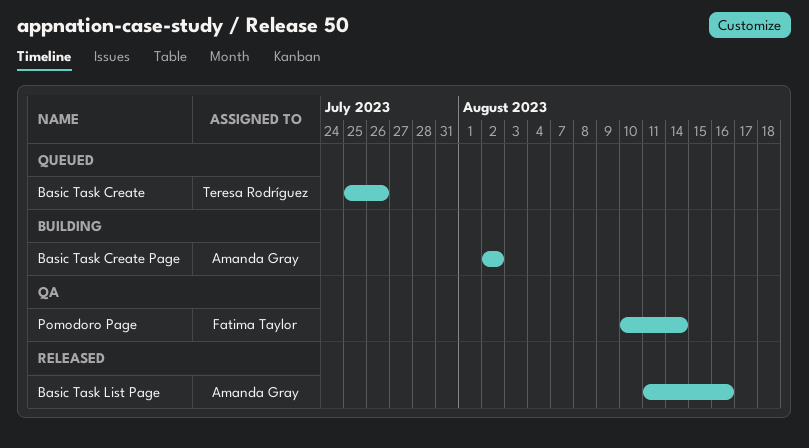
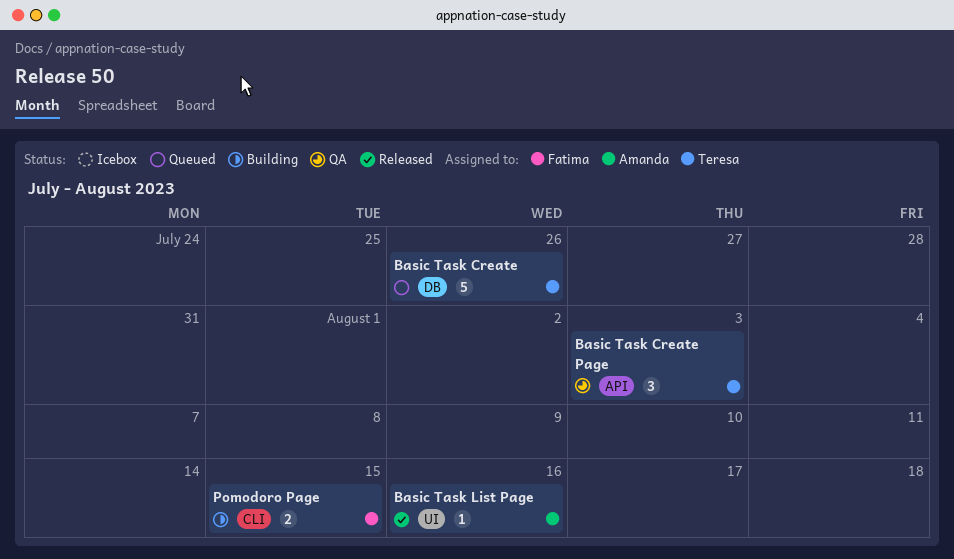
Basic Task Create Page, status: Building -> QA
Basic Task Create Page, owner: Amanda Gray -> Teresa Rodríguez
Basic Task Create Page, due: Aug 2 -> Aug 3
Pomodoro Page, status: QA -> Building
Pomodoro Page, due: Aug 14 -> Aug 15

